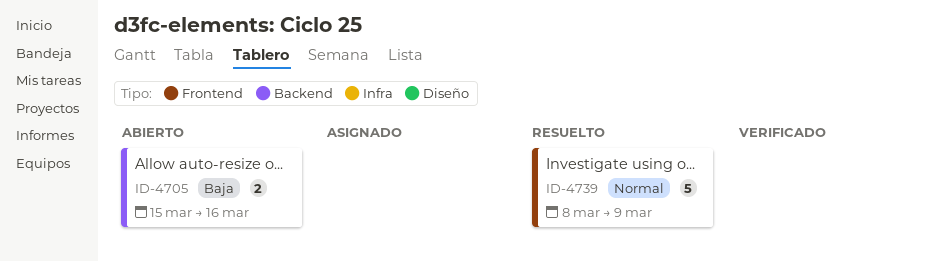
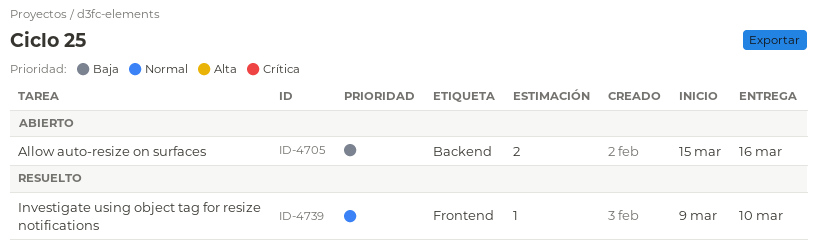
ID-4739, estimate: 5 -> 1
ID-4739, start: Mar 8 -> Mar 9
ID-4739, due: Mar 9 -> Mar 10

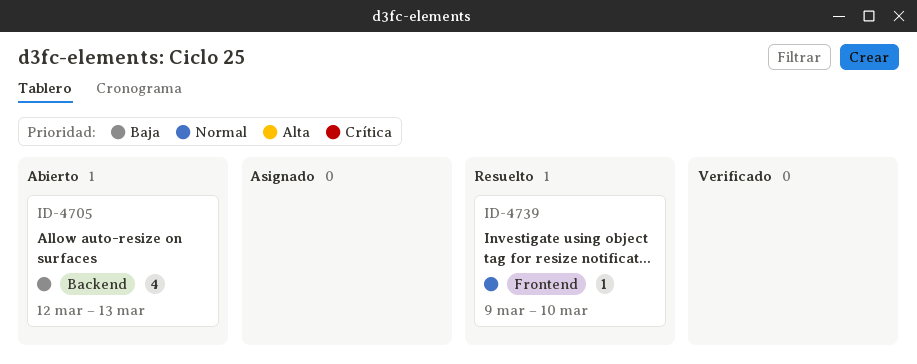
ID-4705, estimate: 2 -> 4
ID-4705, start: Mar 15 -> Mar 12
ID-4705, due: Mar 16 -> Mar 13

